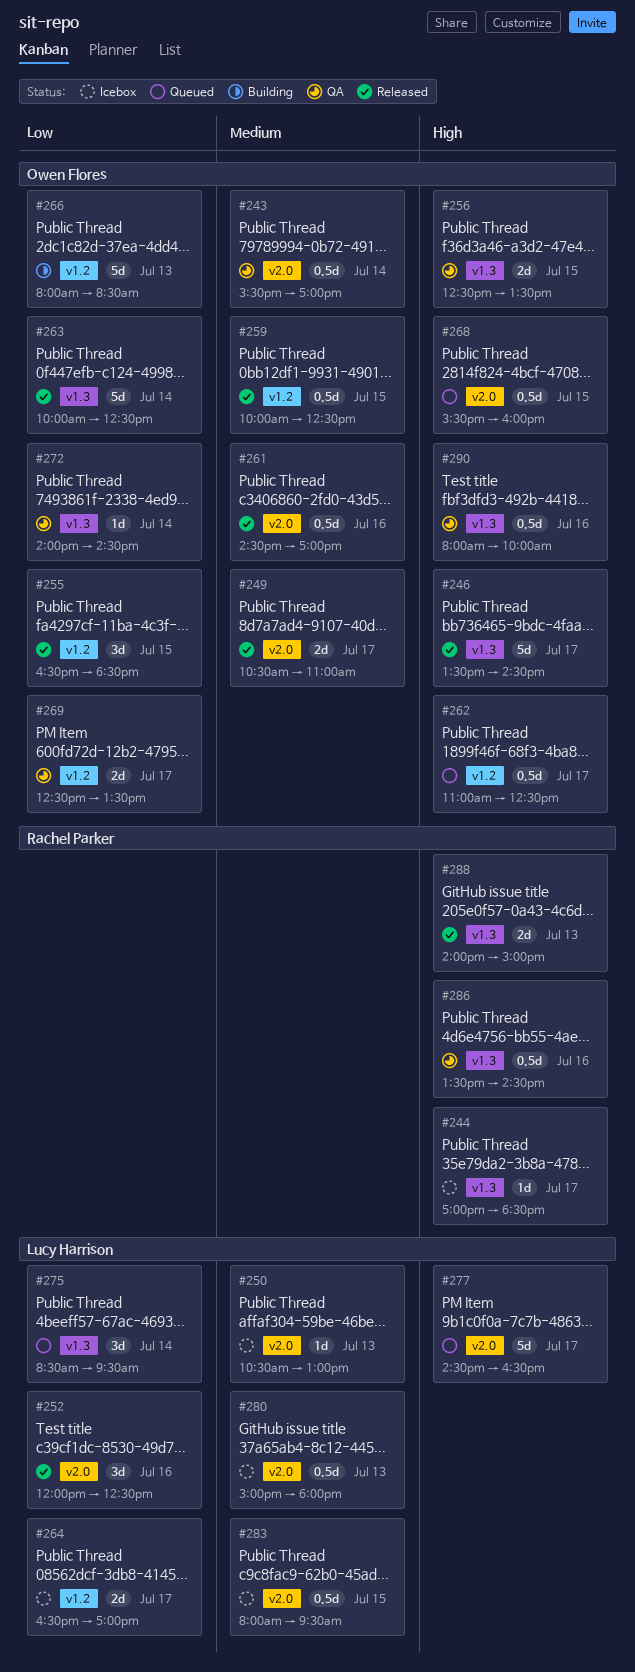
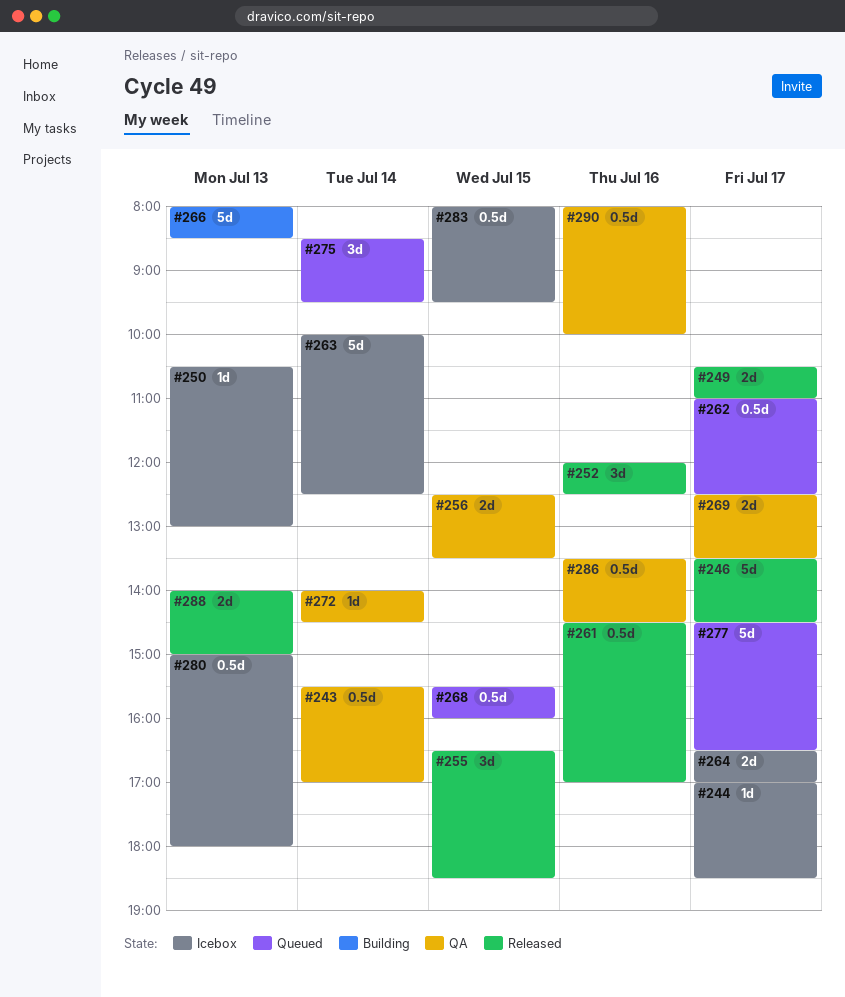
#259: present -> none
#263, status: Released -> Icebox

